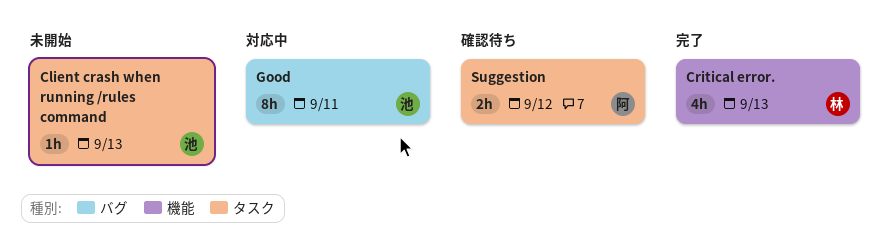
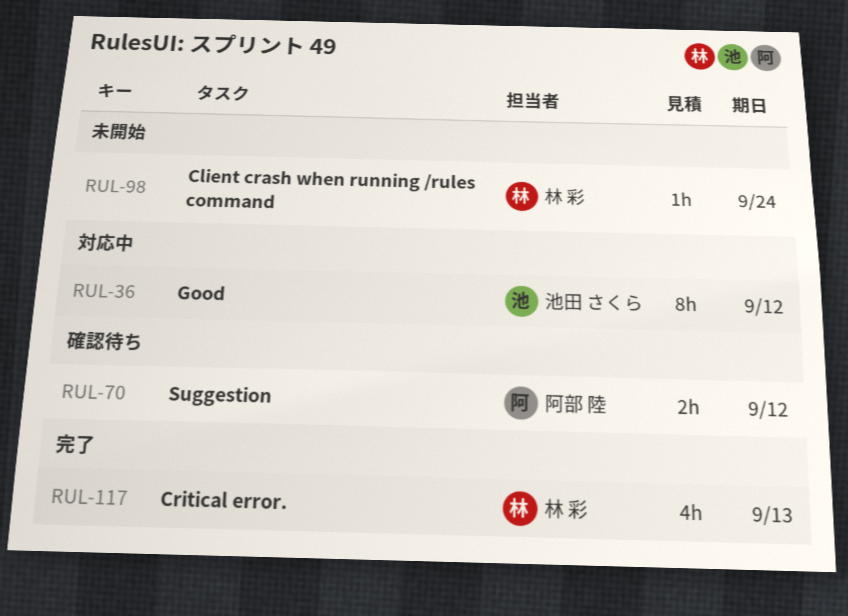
Client crash when running /rules command, owner: 池田 さくら -> 林 彩
Client crash when running /rules command, due: Sep 13 -> Sep 24
Good, due: Sep 11 -> Sep 12

